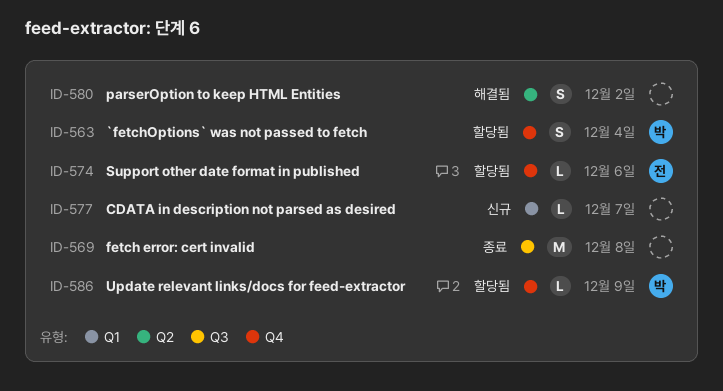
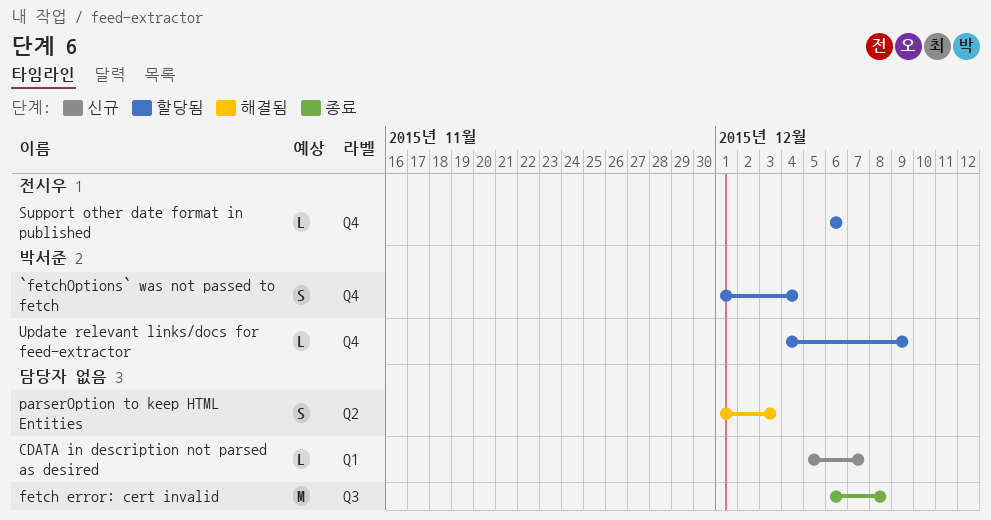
parserOption to keep HTML Entities, due: Dec 2 -> Dec 3

